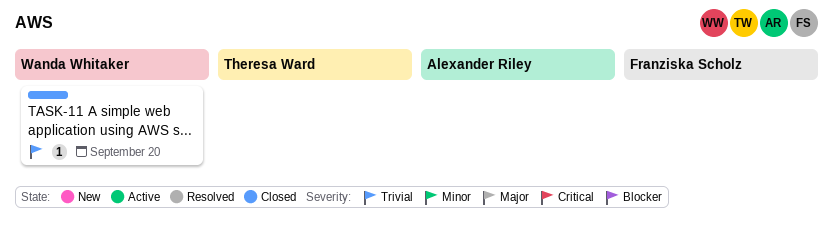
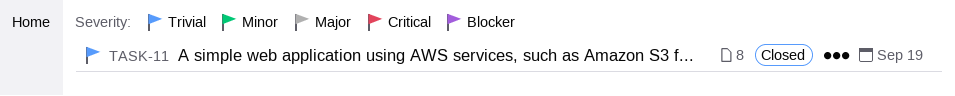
TASK-11, estimate: 1 -> 3
TASK-11, due: Sep 20 -> Sep 19

